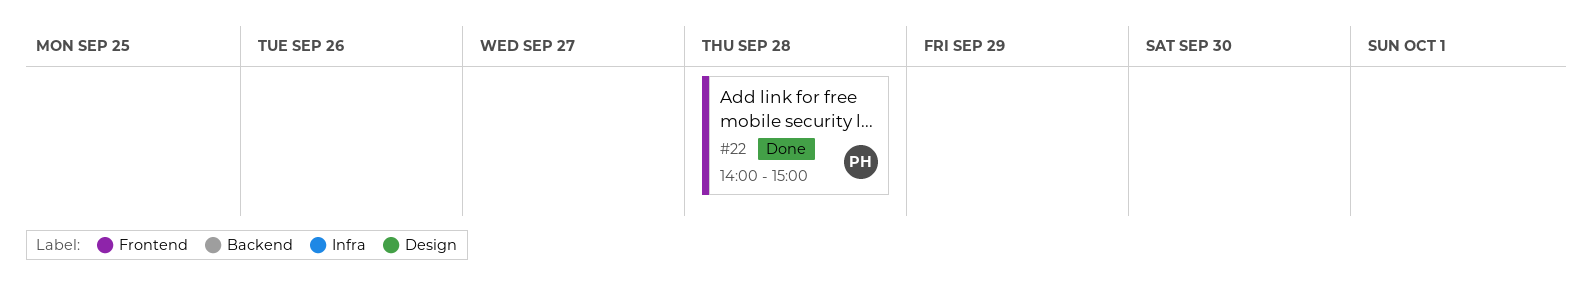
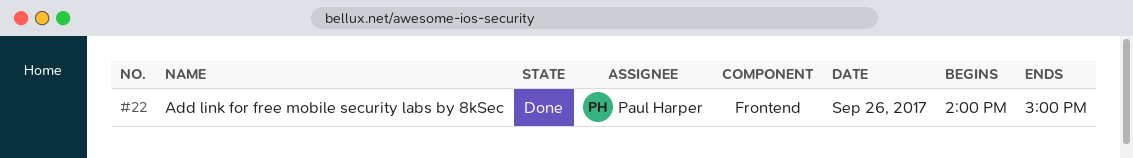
#22, day: Sep 28 -> Sep 26

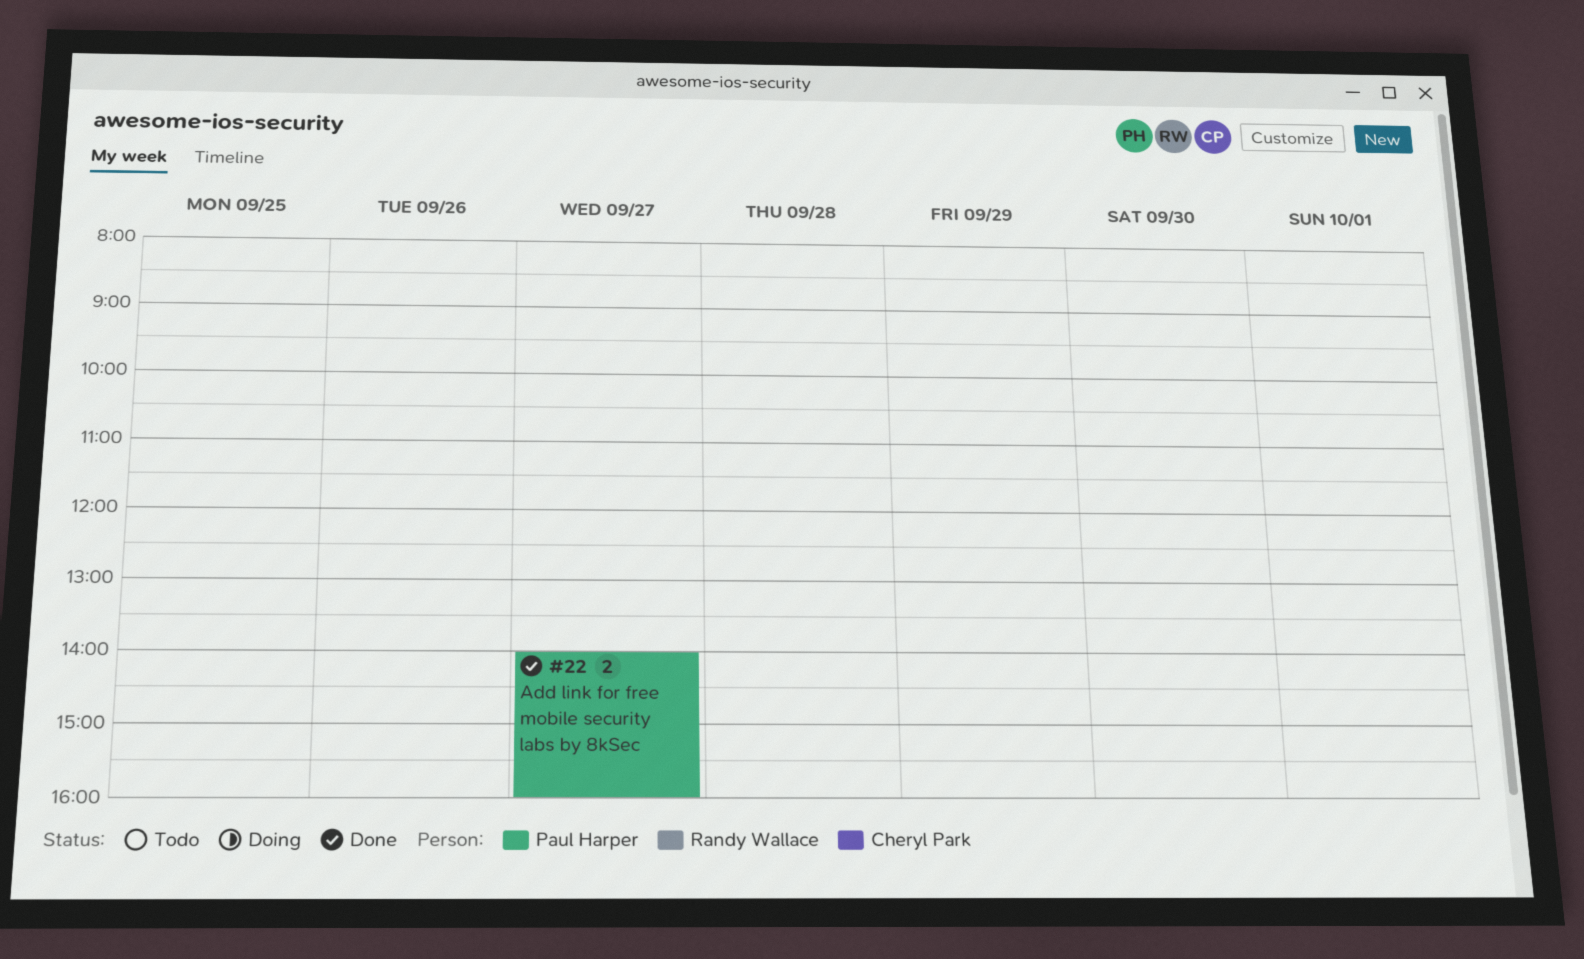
#22, day: Sep 26 -> Sep 27
#22, ends: 15:00 -> 16:00

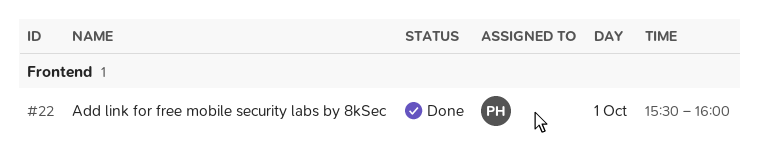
#22, day: Sep 27 -> Oct 1
#22, begins: 14:00 -> 15:30

